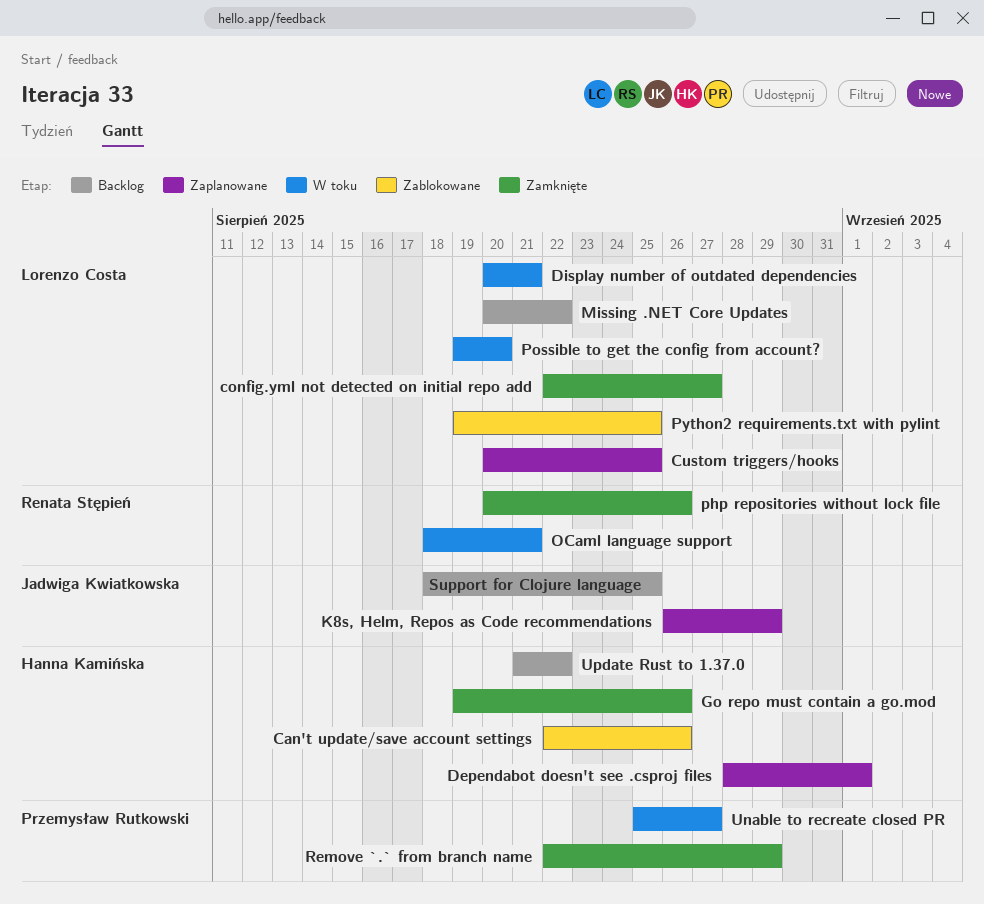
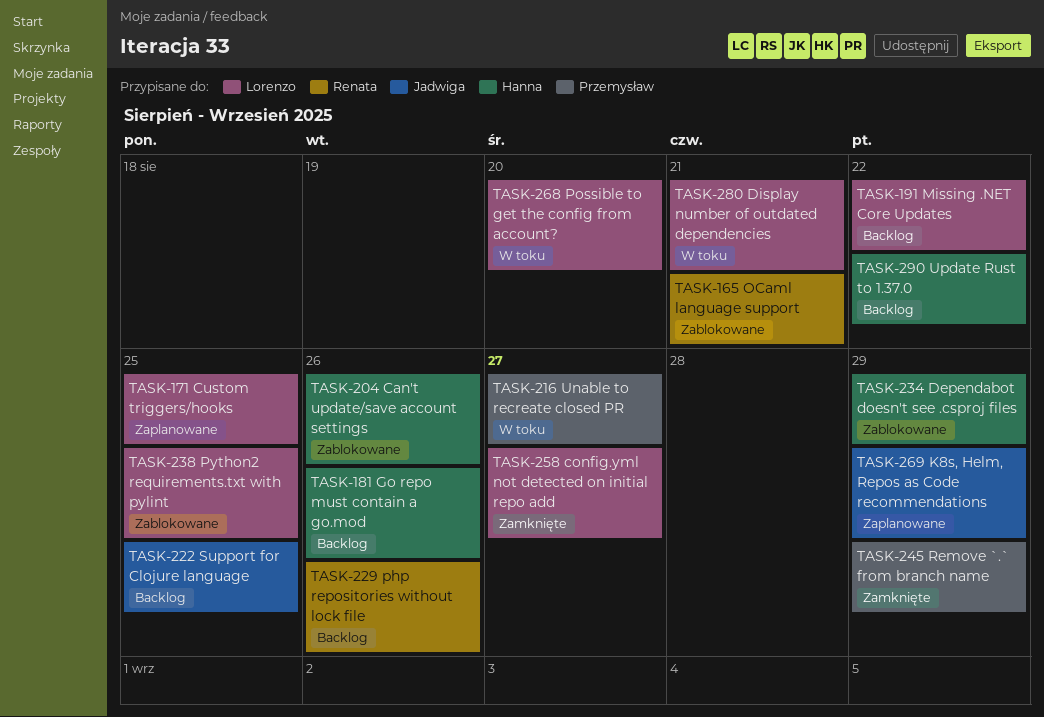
Dependabot doesn't see .csproj files, status: Zaplanowane -> Zablokowane
Dependabot doesn't see .csproj files, due: Sep 1 -> Aug 29
Go repo must contain a go.mod, status: Zamknięte -> Backlog
OCaml language support, status: W toku -> Zablokowane
php repositories without lock file, status: Zamknięte -> Backlog

